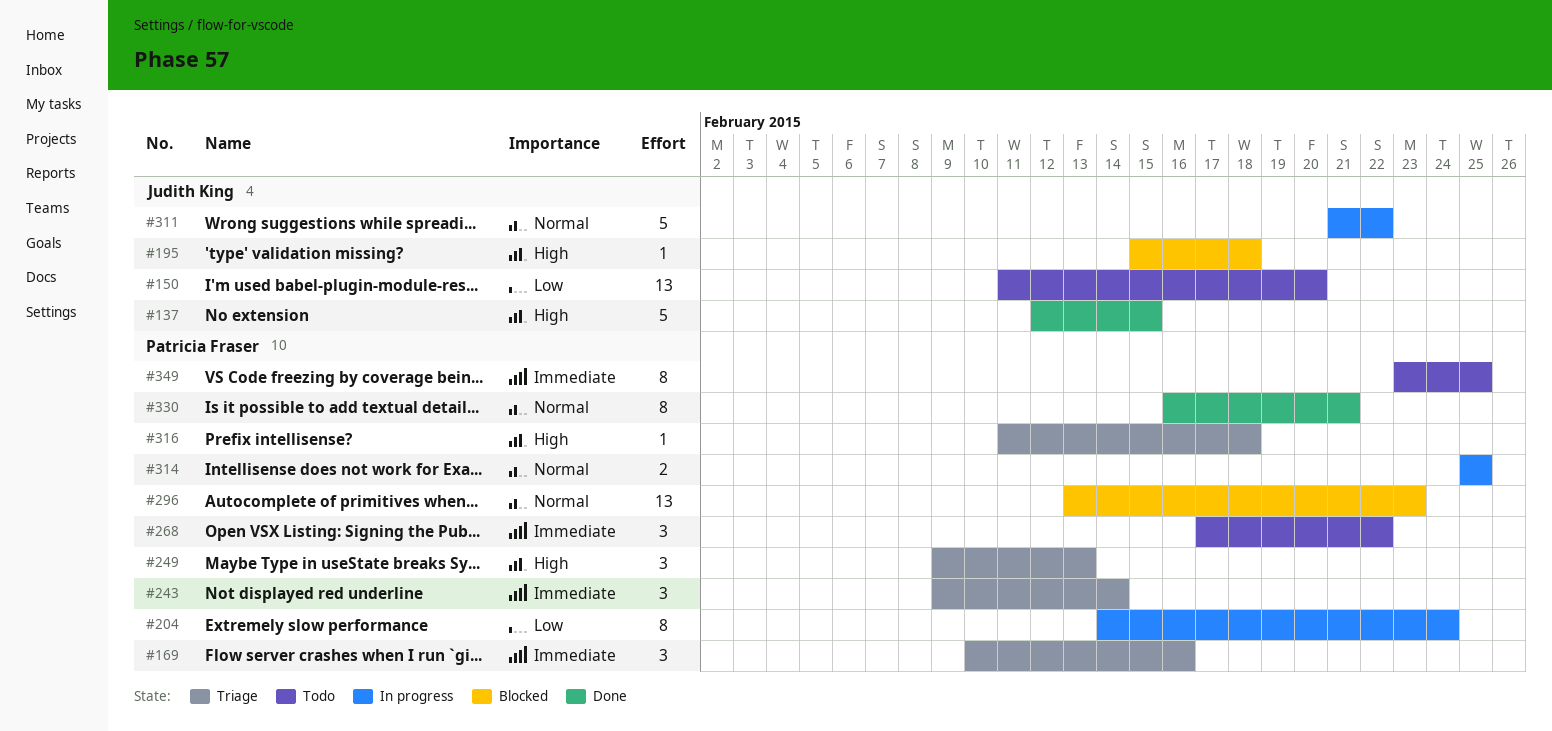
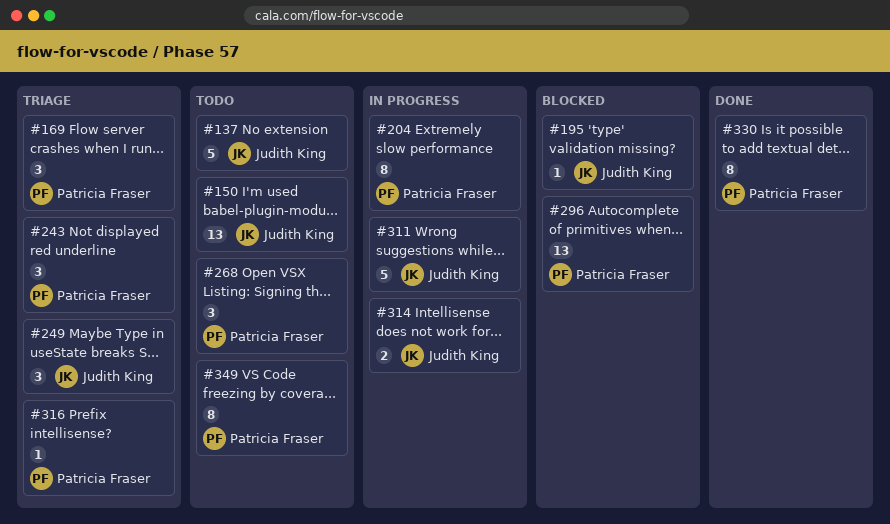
#137, status: Done -> Todo
#249, owner: Patricia Fraser -> Judith King
#314, owner: Patricia Fraser -> Judith King

